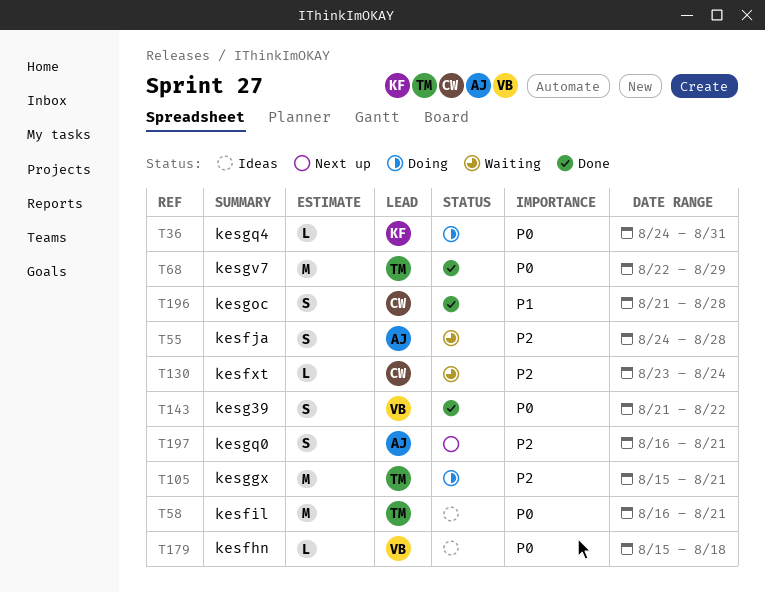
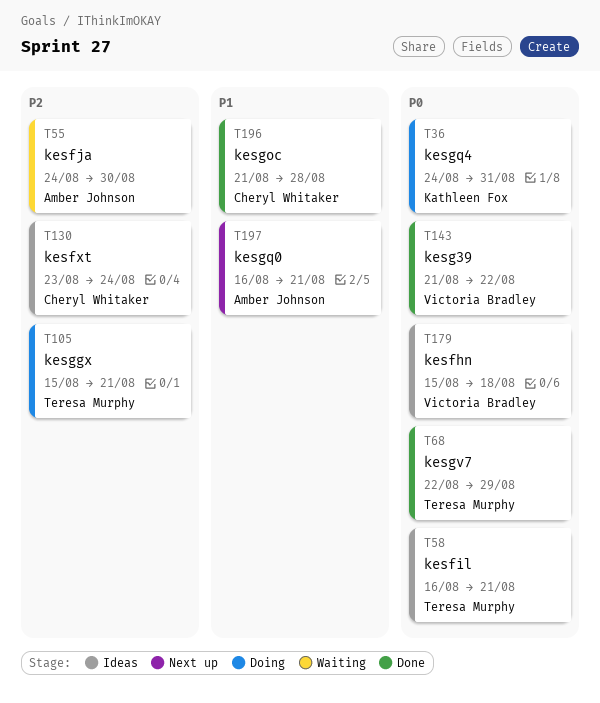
T55, due: Aug 28 -> Aug 30
T130, status: Waiting -> Ideas
T197, priority: P2 -> P1

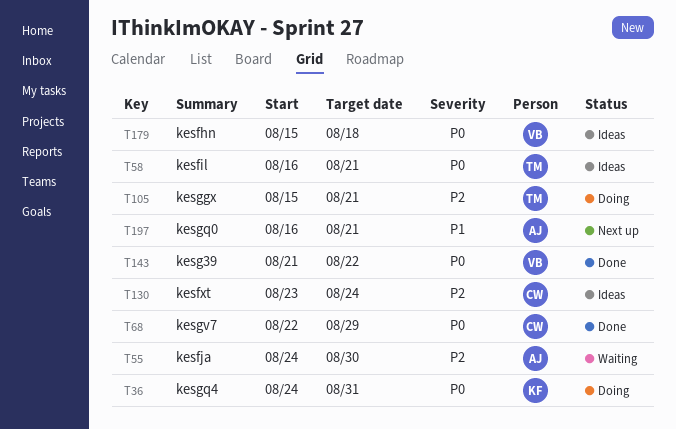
T68, owner: Teresa Murphy -> Cheryl Whitaker
T196: present -> none

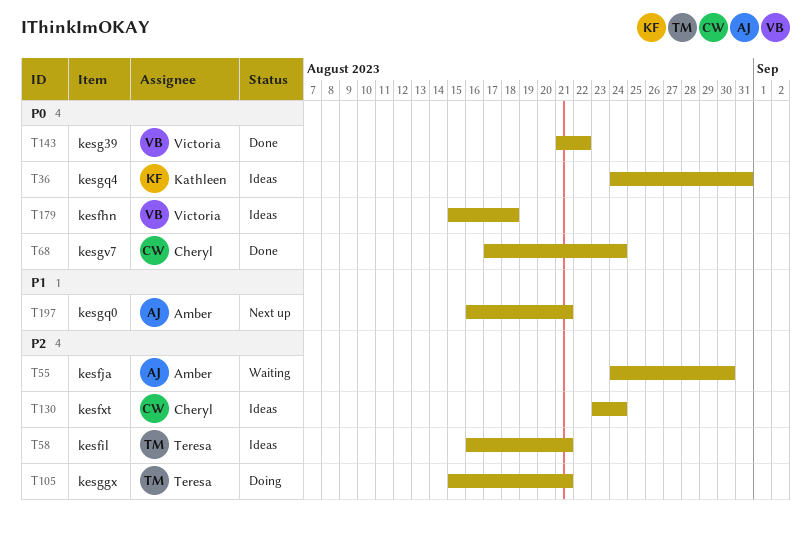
T36, status: Doing -> Ideas
T58, priority: P0 -> P2
T68, start: Aug 22 -> Aug 17
T68, due: Aug 29 -> Aug 24

